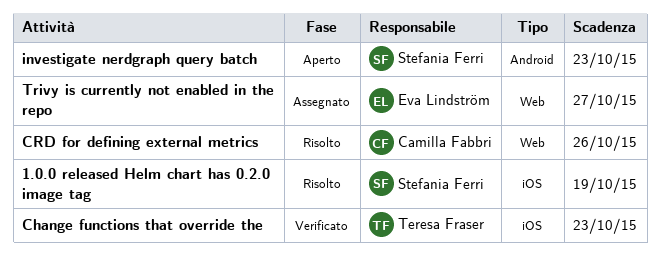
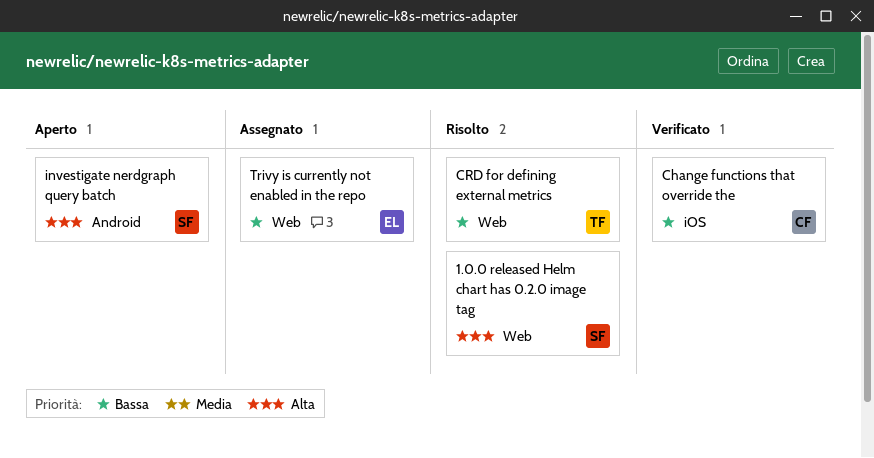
1.0.0 released Helm chart has 0.2.0 image tag, label: iOS -> Web
Change functions that override the, owner: Teresa Fraser -> Camilla Fabbri
CRD for defining external metrics, owner: Camilla Fabbri -> Teresa Fraser

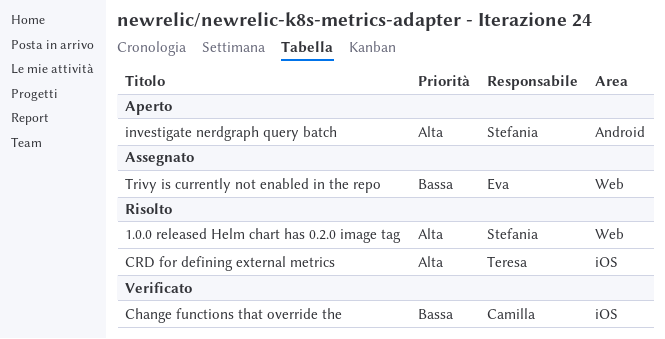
CRD for defining external metrics, priority: Bassa -> Alta
CRD for defining external metrics, label: Web -> iOS

